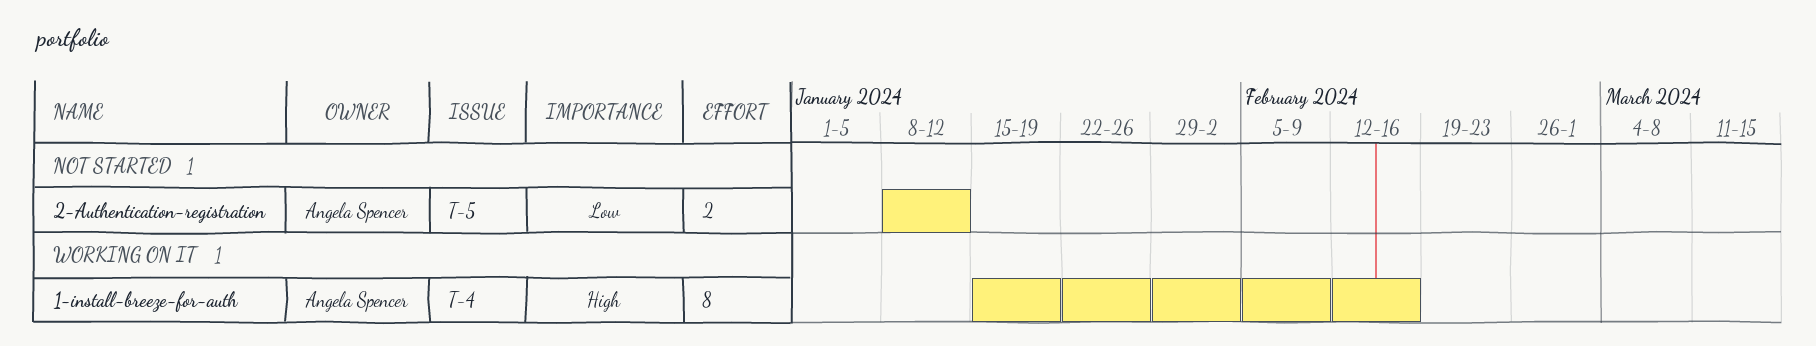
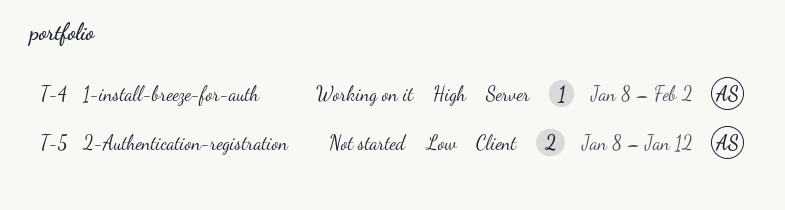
T-4, estimate: 8 -> 1
T-4, start: Jan 15 -> Jan 8
T-4, due: Feb 16 -> Feb 2

